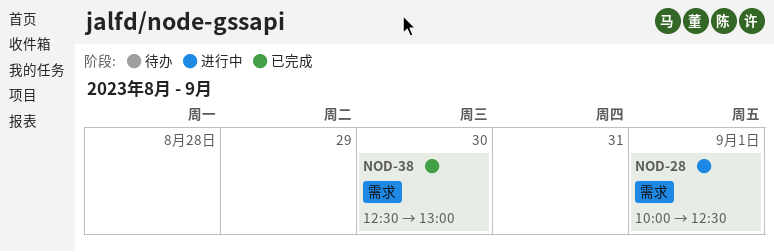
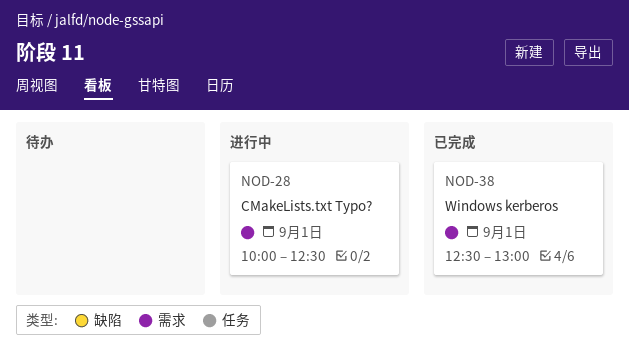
NOD-38, day: Aug 30 -> Sep 1

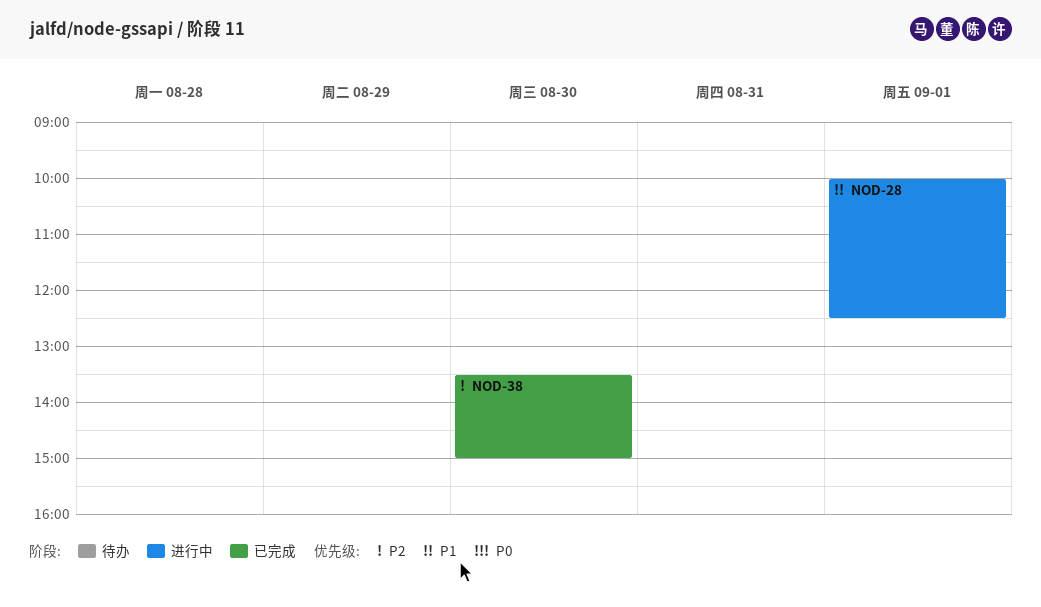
NOD-38, day: Sep 1 -> Aug 30
NOD-38, begins: 12:30 -> 13:30
NOD-38, ends: 13:00 -> 15:00

